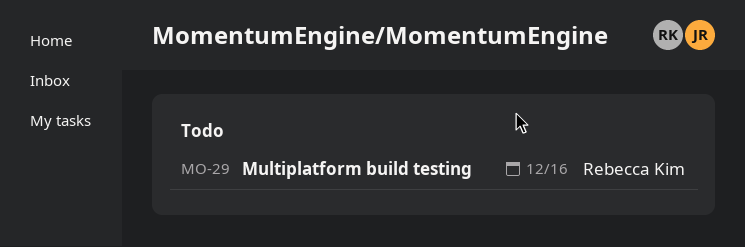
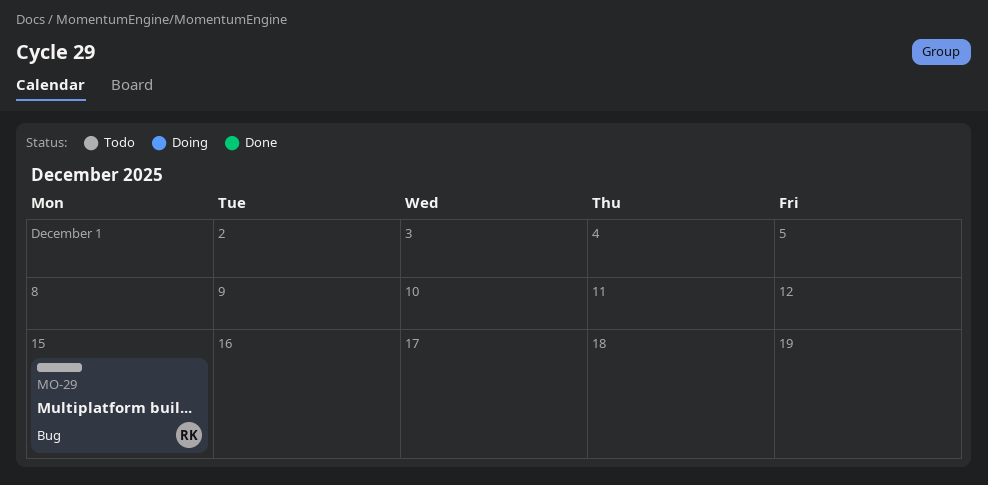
MO-29, due: Dec 16 -> Dec 15

